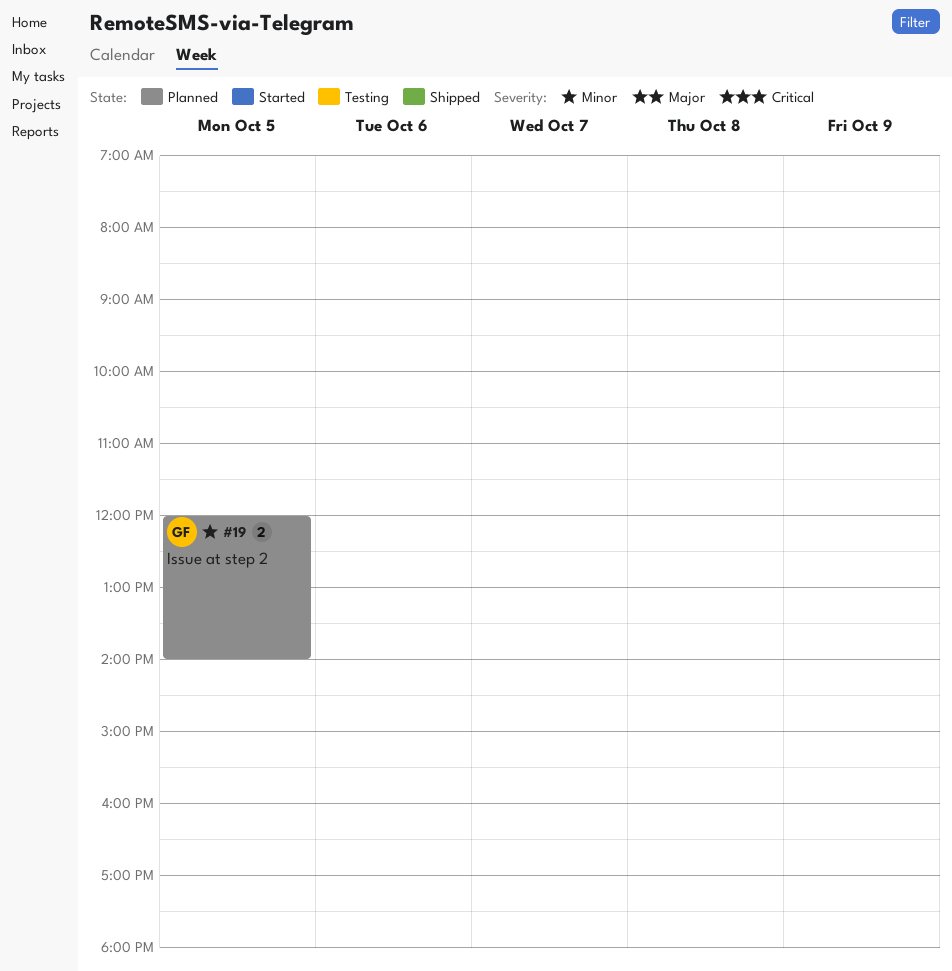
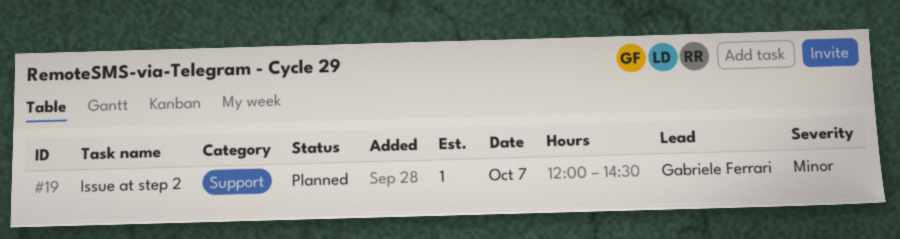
#19, estimate: 2 -> 1
#19, day: Oct 5 -> Oct 7
#19, ends: 14:00 -> 14:30

